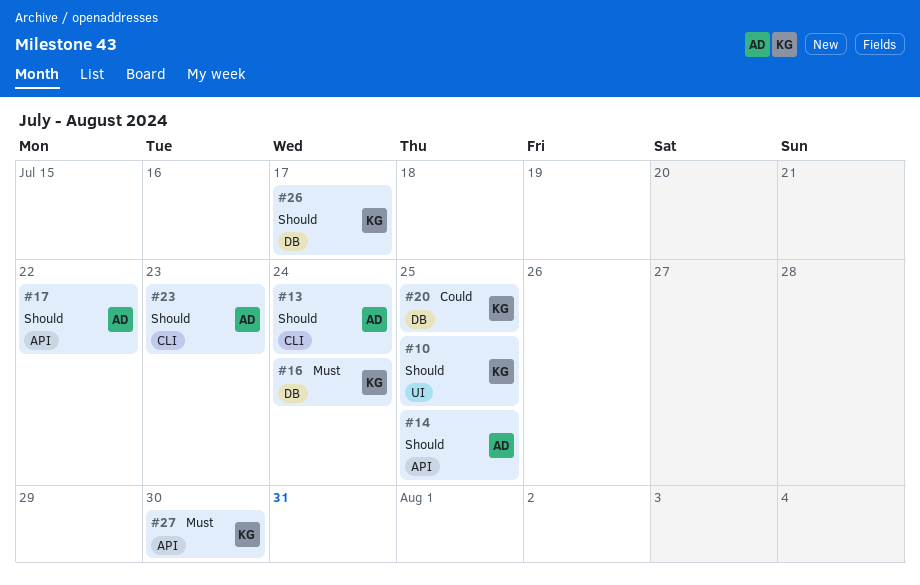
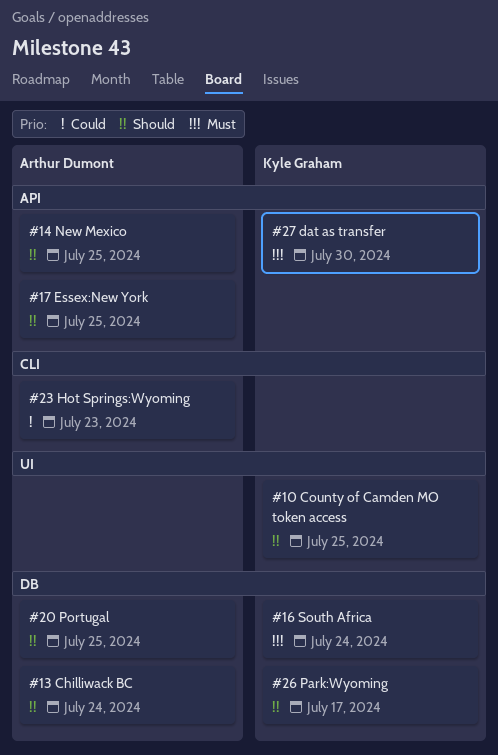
#13, label: CLI -> DB
#17, due: Jul 22 -> Jul 25
#20, owner: Kyle Graham -> Arthur Dumont
#20, priority: Could -> Should
#23, priority: Should -> Could

